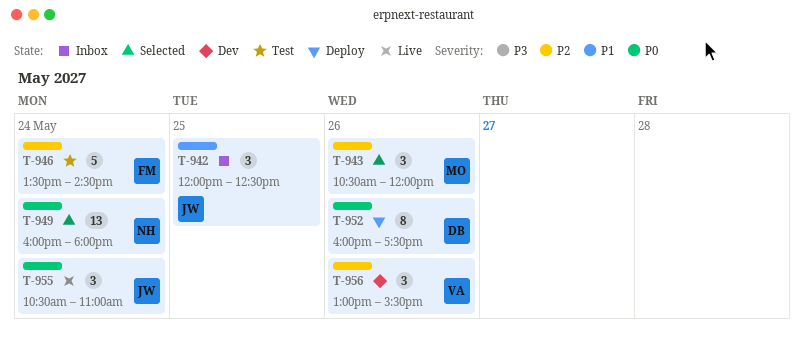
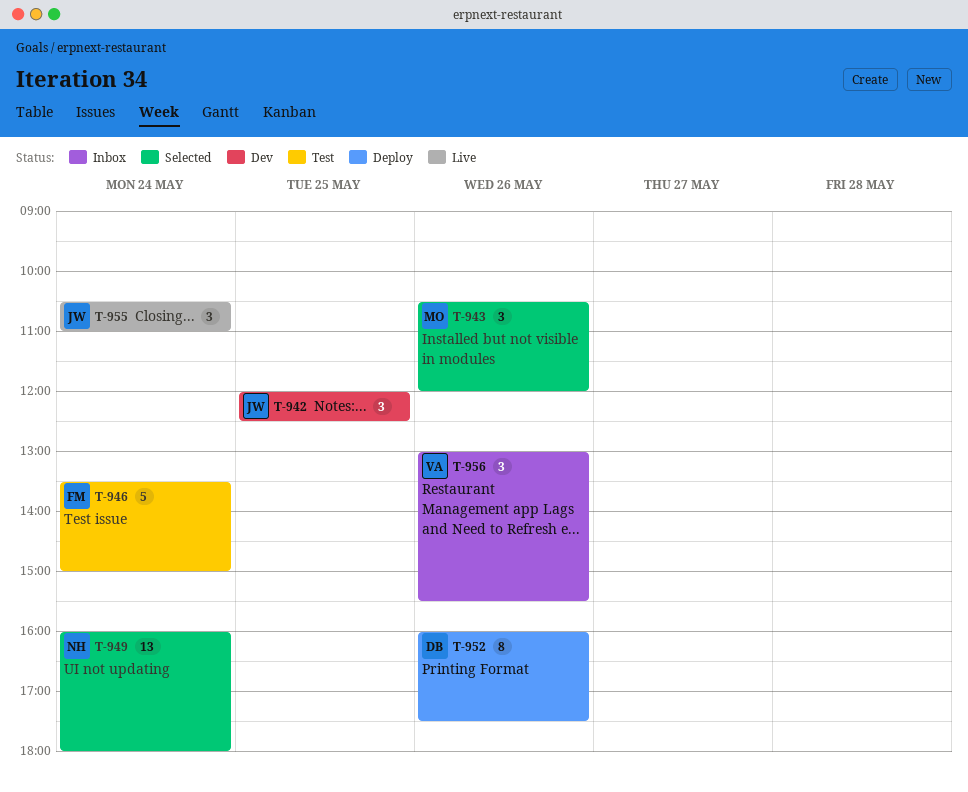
T-942, status: Inbox -> Dev
T-946, ends: 14:30 -> 15:00
T-956, status: Dev -> Inbox

